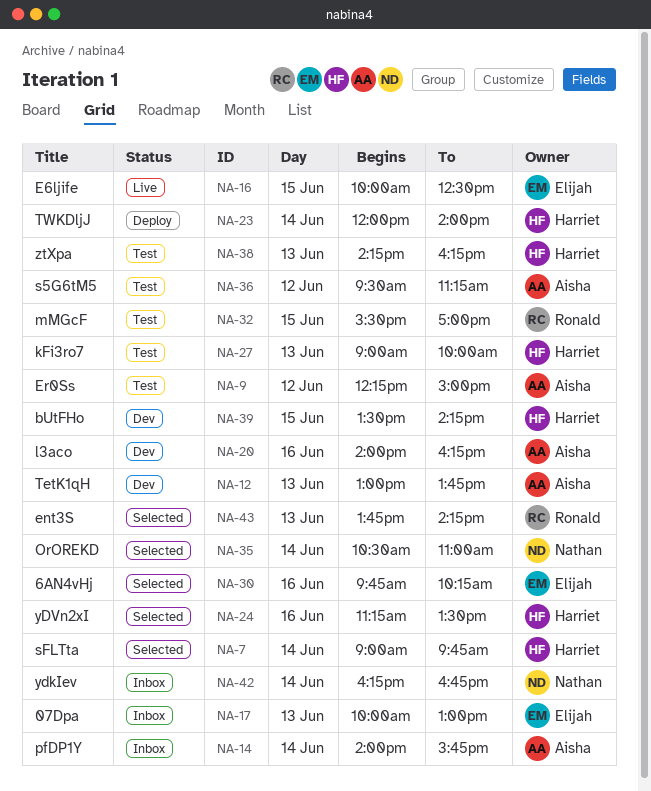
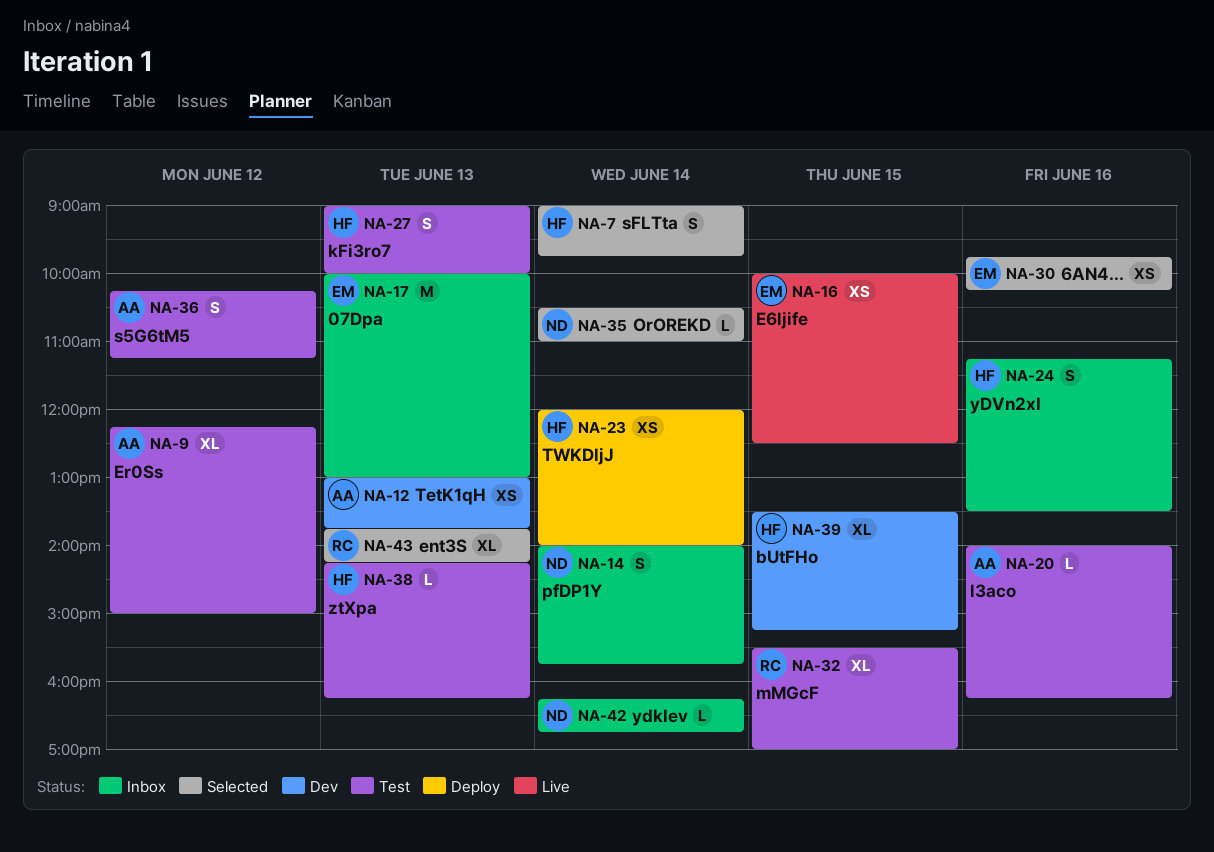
NA-14, owner: Aisha -> Nathan
NA-20, status: Dev -> Test
NA-24, status: Selected -> Inbox
NA-36, begins: 09:30 -> 10:15
NA-39, ends: 14:15 -> 15:15

